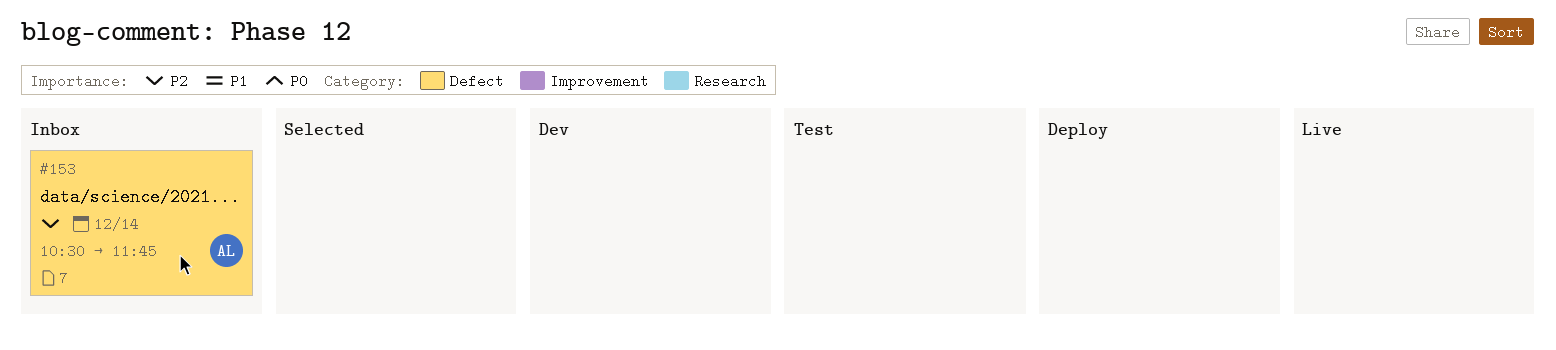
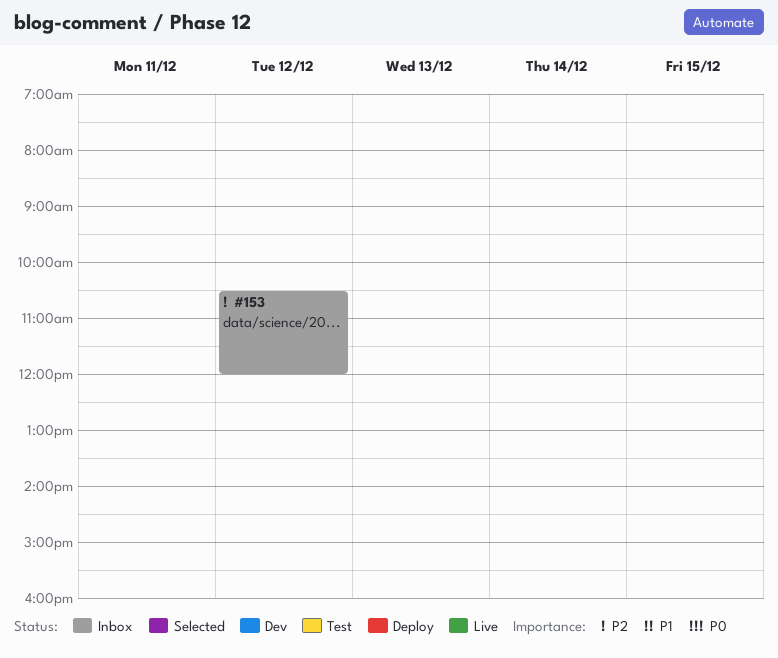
#153, day: Dec 14 -> Dec 12
#153, ends: 11:45 -> 12:00

